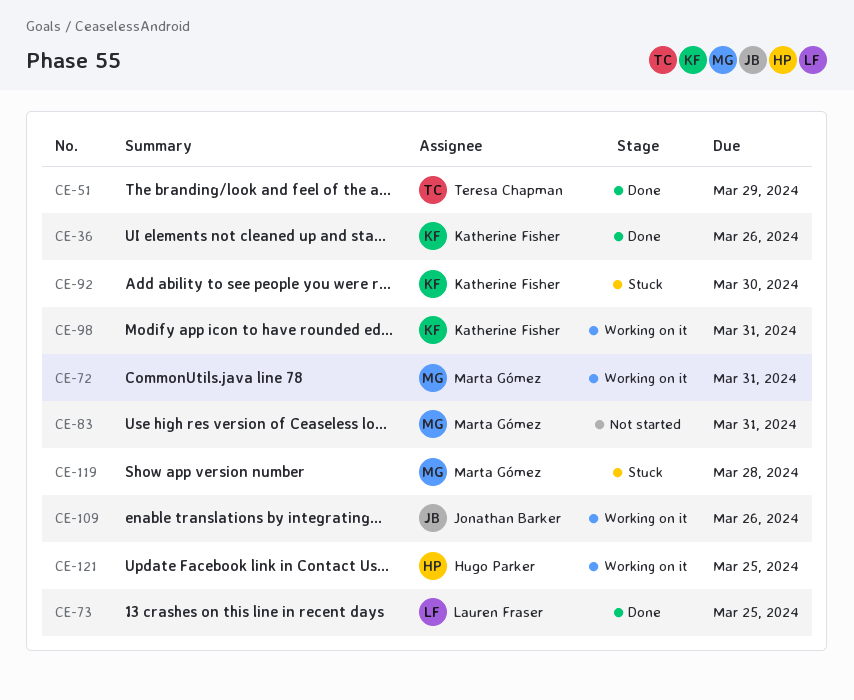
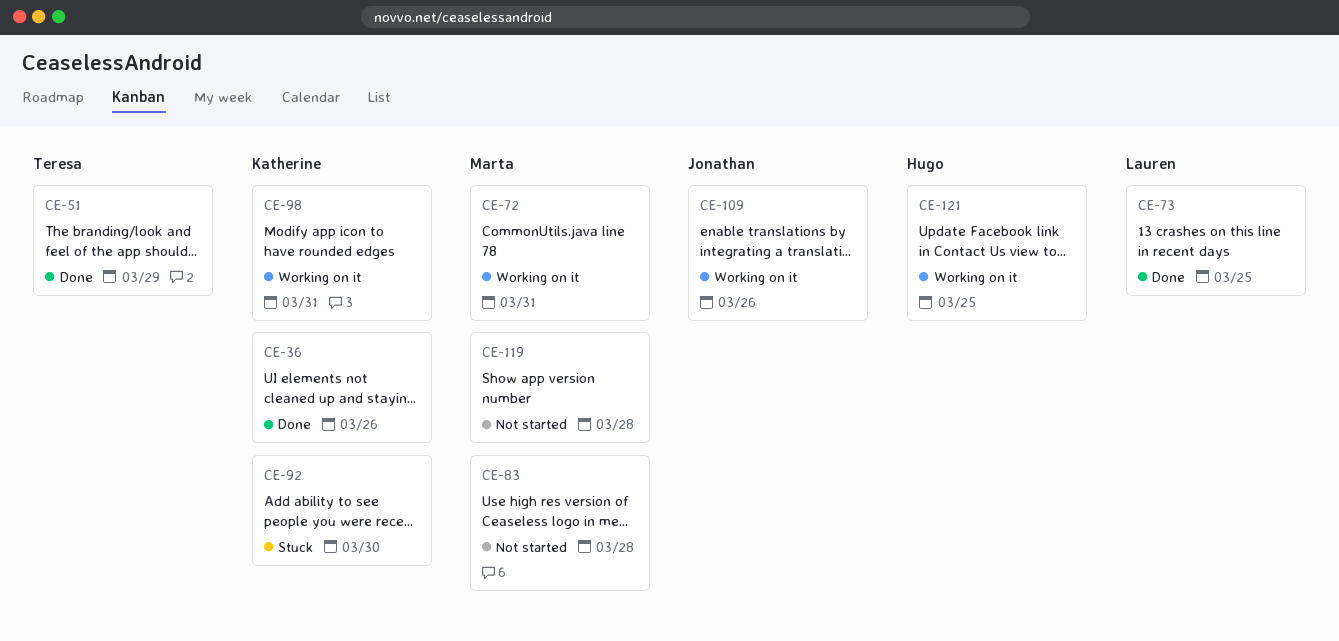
CE-83, due: Mar 31 -> Mar 28
CE-119, status: Stuck -> Not started

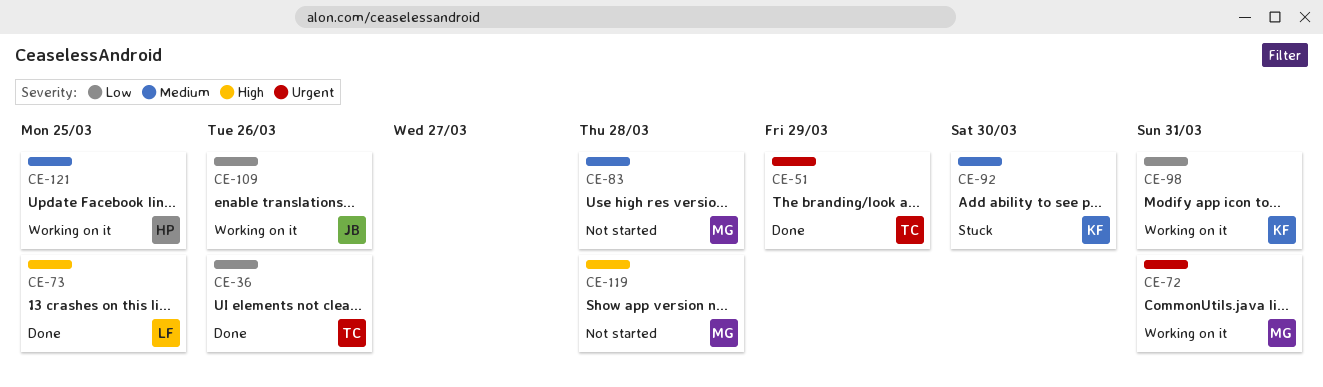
CE-36, owner: Katherine -> Teresa

